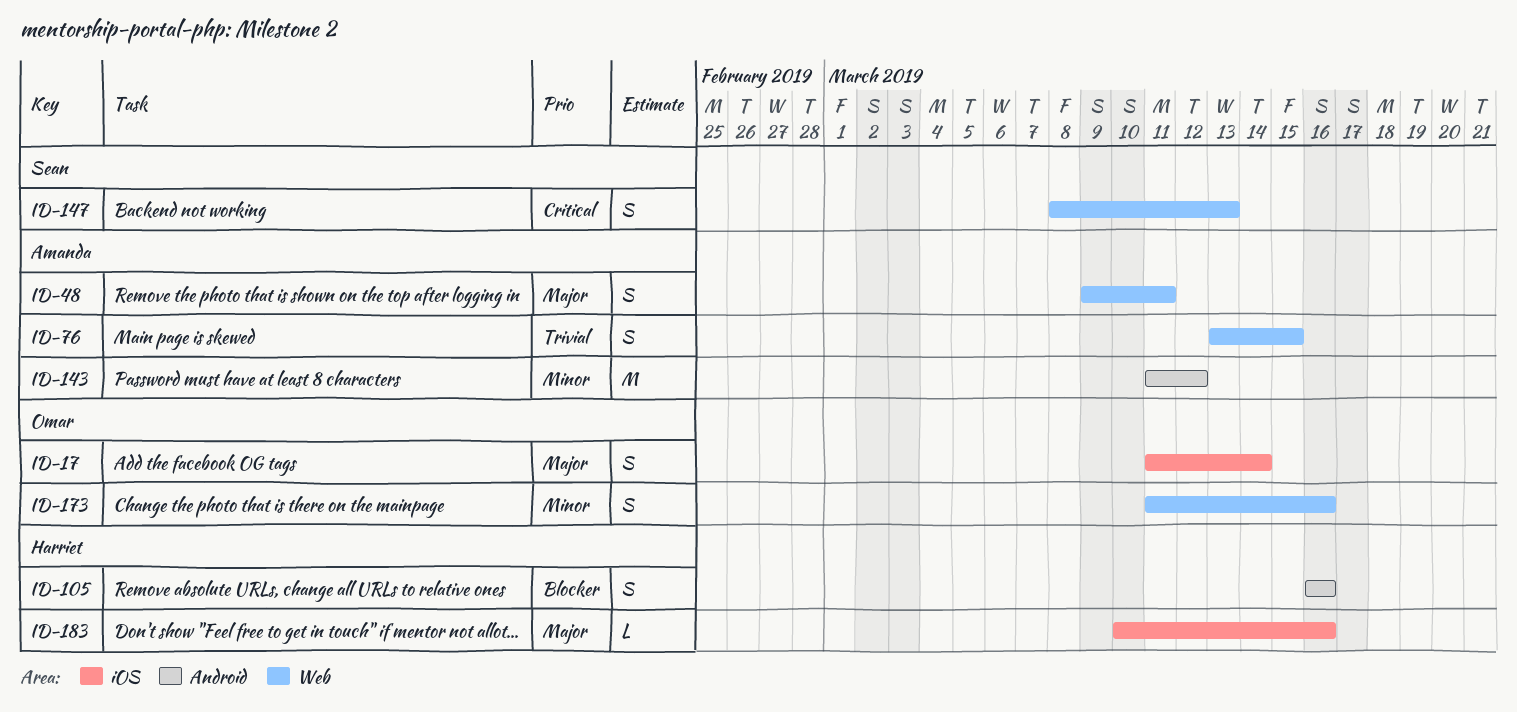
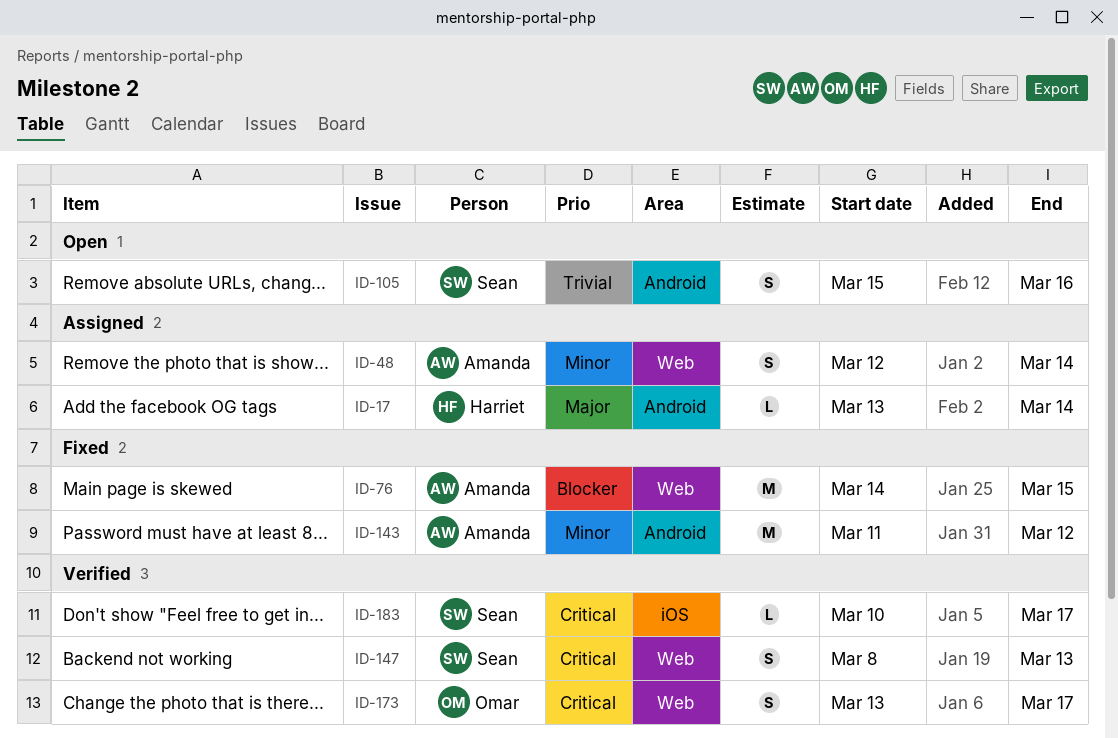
ID-17, owner: Omar -> Harriet
ID-17, label: iOS -> Android
ID-17, estimate: S -> L
ID-17, start: Mar 11 -> Mar 13
ID-48, priority: Major -> Minor
ID-48, start: Mar 9 -> Mar 12
ID-48, due: Mar 11 -> Mar 14
ID-76, priority: Trivial -> Blocker
ID-76, estimate: S -> M
ID-76, start: Mar 13 -> Mar 14
ID-105, owner: Harriet -> Sean
ID-105, priority: Blocker -> Trivial
ID-105, start: Mar 16 -> Mar 15
ID-173, priority: Minor -> Critical
ID-173, start: Mar 11 -> Mar 13
ID-173, due: Mar 16 -> Mar 17
ID-183, owner: Harriet -> Sean
ID-183, priority: Major -> Critical
ID-183, due: Mar 16 -> Mar 17

